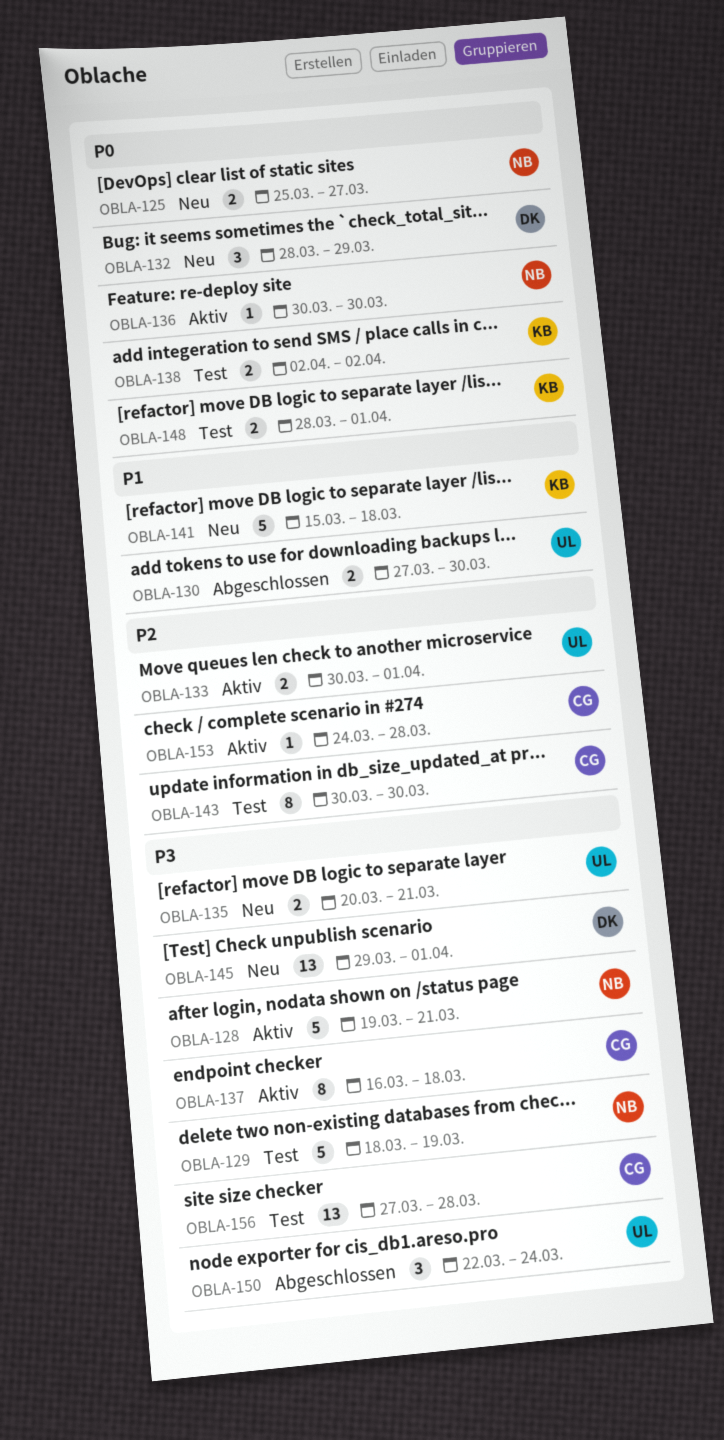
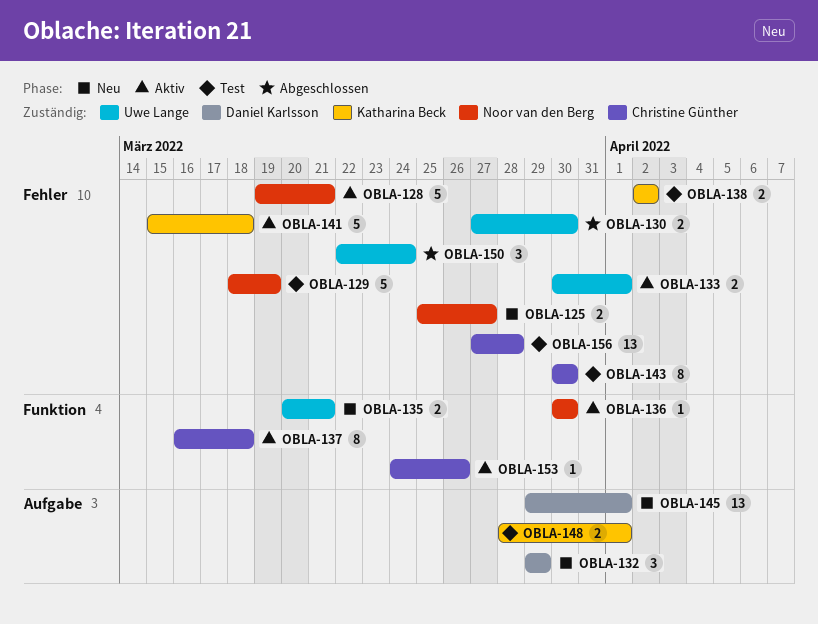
OBLA-132, start: Mar 28 -> Mar 29
OBLA-141, status: Neu -> Aktiv
OBLA-153, due: Mar 28 -> Mar 26

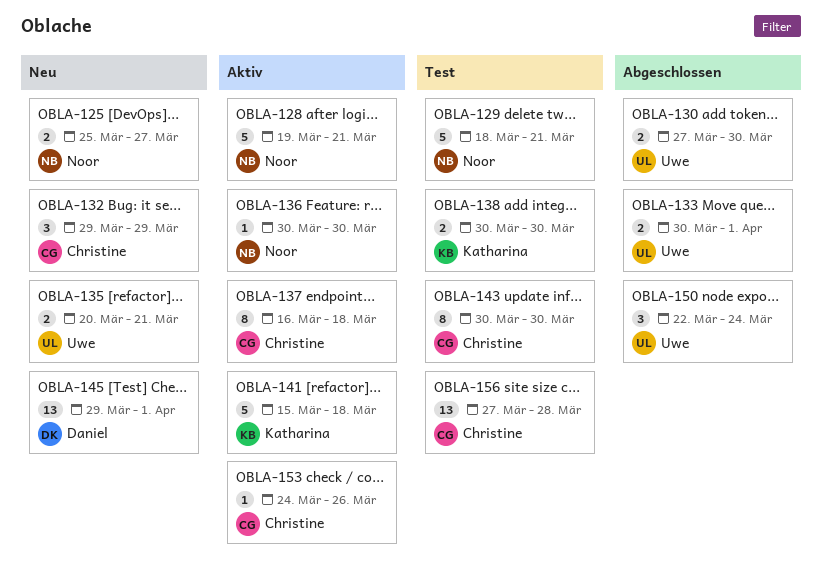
OBLA-129, due: Mar 19 -> Mar 21
OBLA-132, owner: Daniel Karlsson -> Christine Günther
OBLA-133, status: Aktiv -> Abgeschlossen
OBLA-138, start: Apr 2 -> Mar 30
OBLA-138, due: Apr 2 -> Mar 30
OBLA-148: present -> none

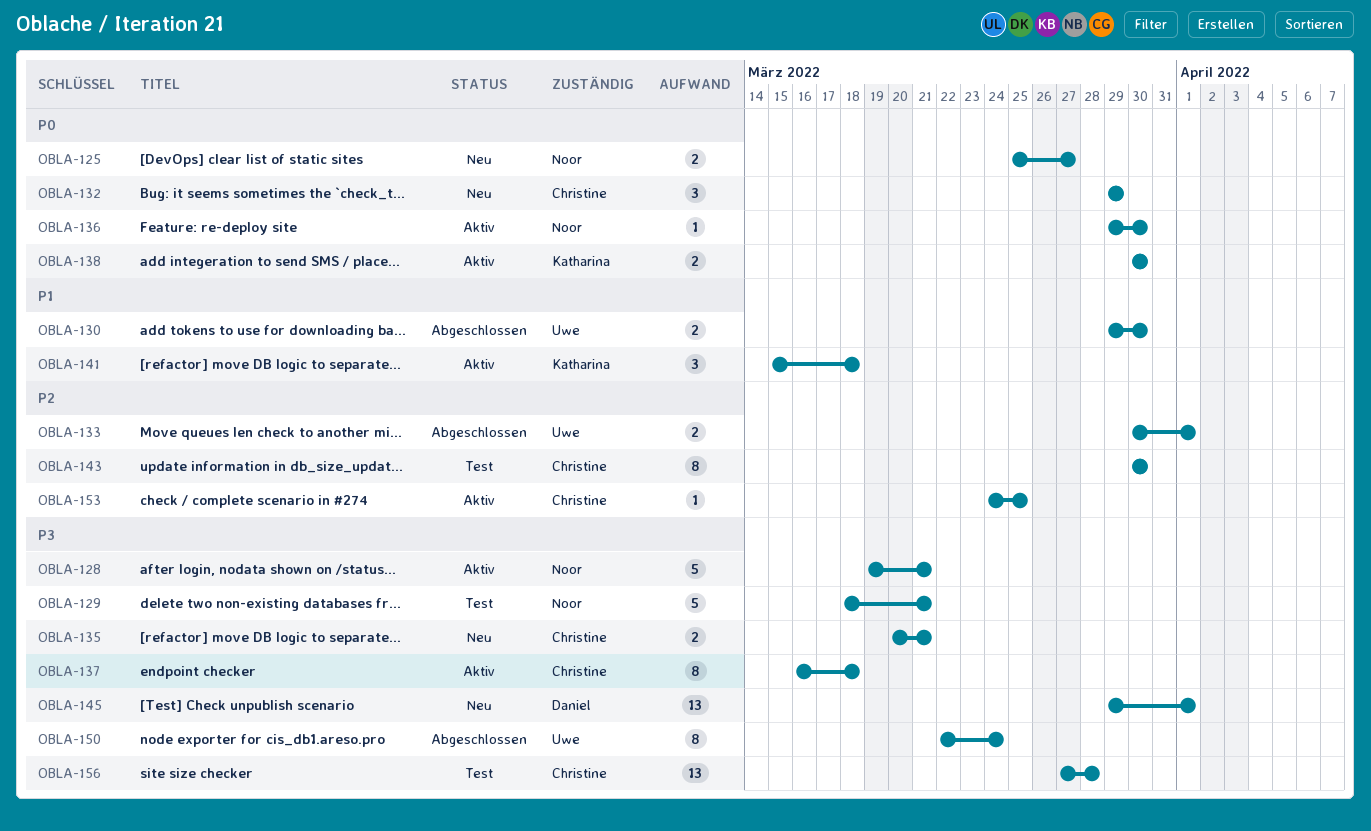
OBLA-130, start: Mar 27 -> Mar 29
OBLA-135, owner: Uwe -> Christine
OBLA-136, start: Mar 30 -> Mar 29
OBLA-138, status: Test -> Aktiv
OBLA-141, estimate: 5 -> 3
OBLA-150, estimate: 3 -> 8
OBLA-153, due: Mar 26 -> Mar 25

